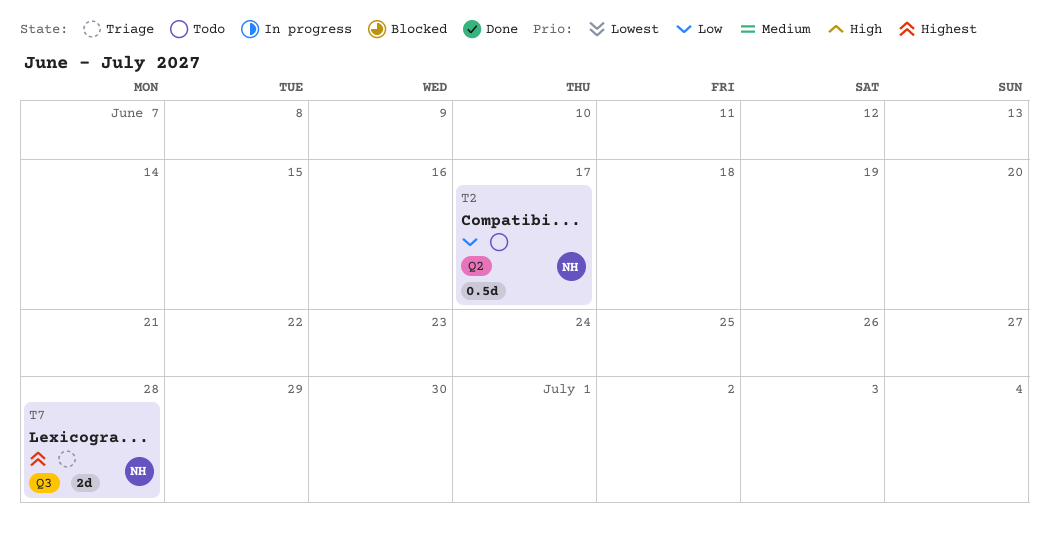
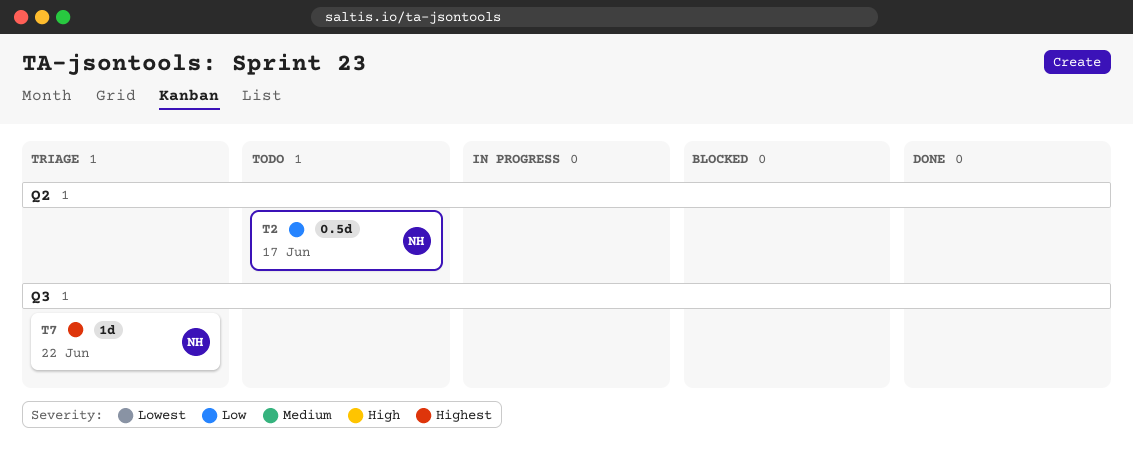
T7, estimate: 2d -> 1d
T7, due: Jun 28 -> Jun 22

